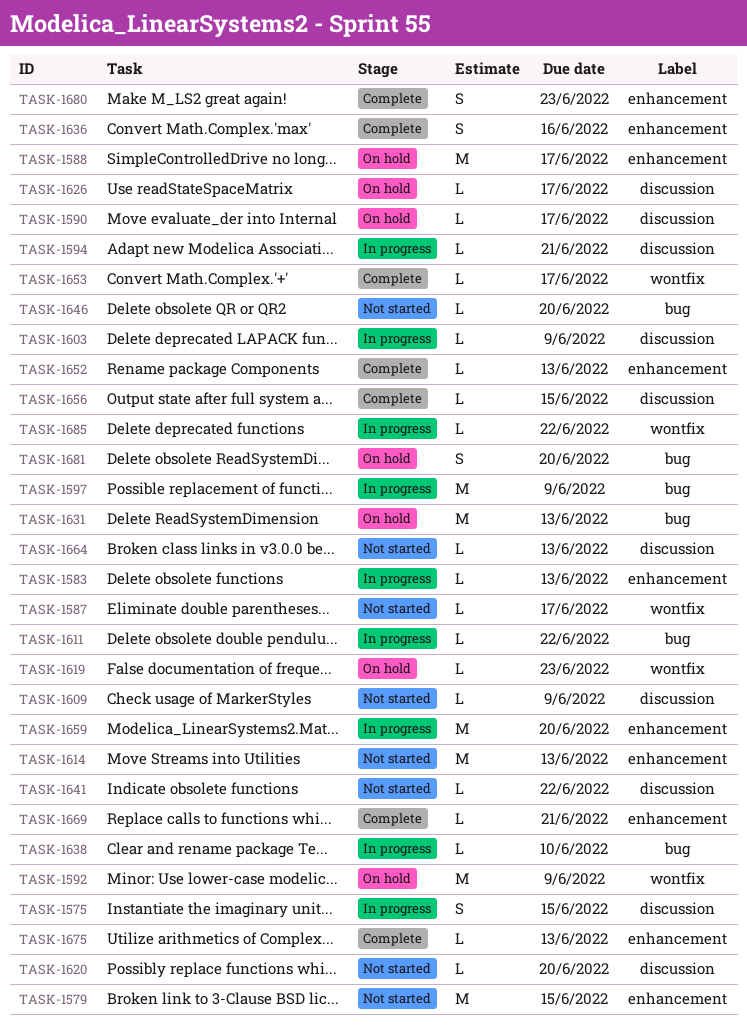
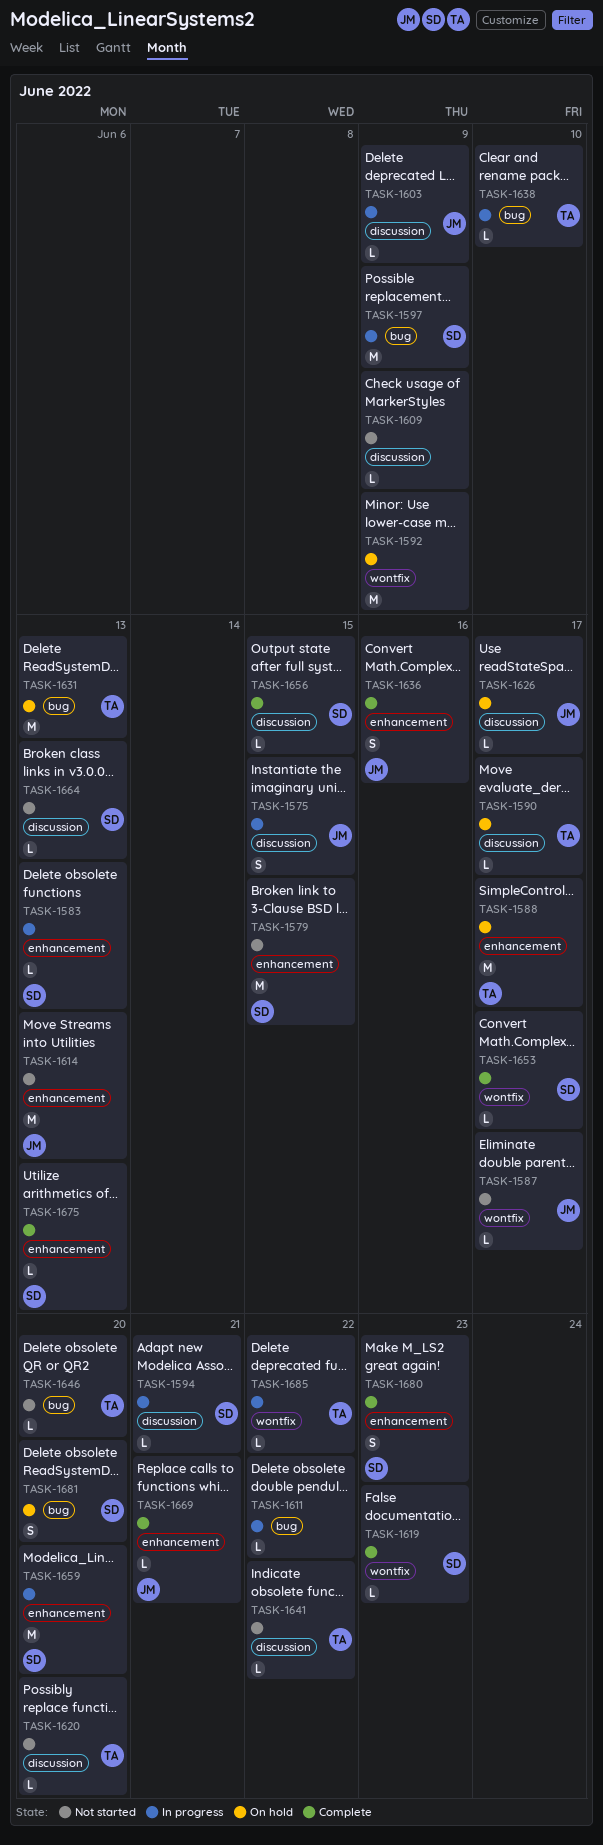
TASK-1619, status: On hold -> Complete
TASK-1652: present -> none

